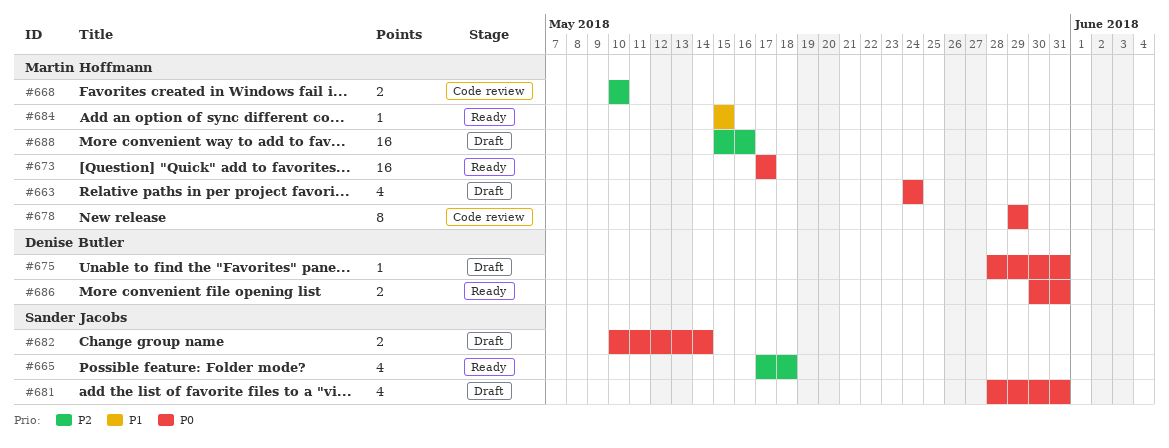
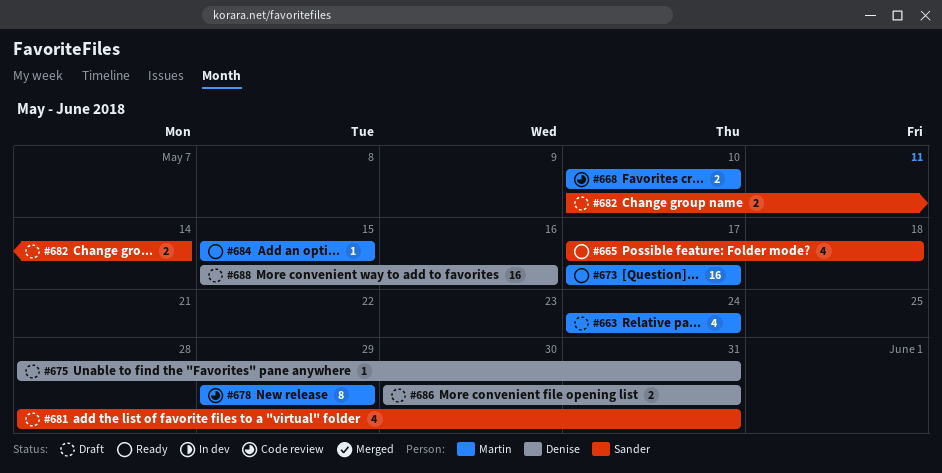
#686, status: Ready -> Draft
#688, owner: Martin Hoffmann -> Denise Butler

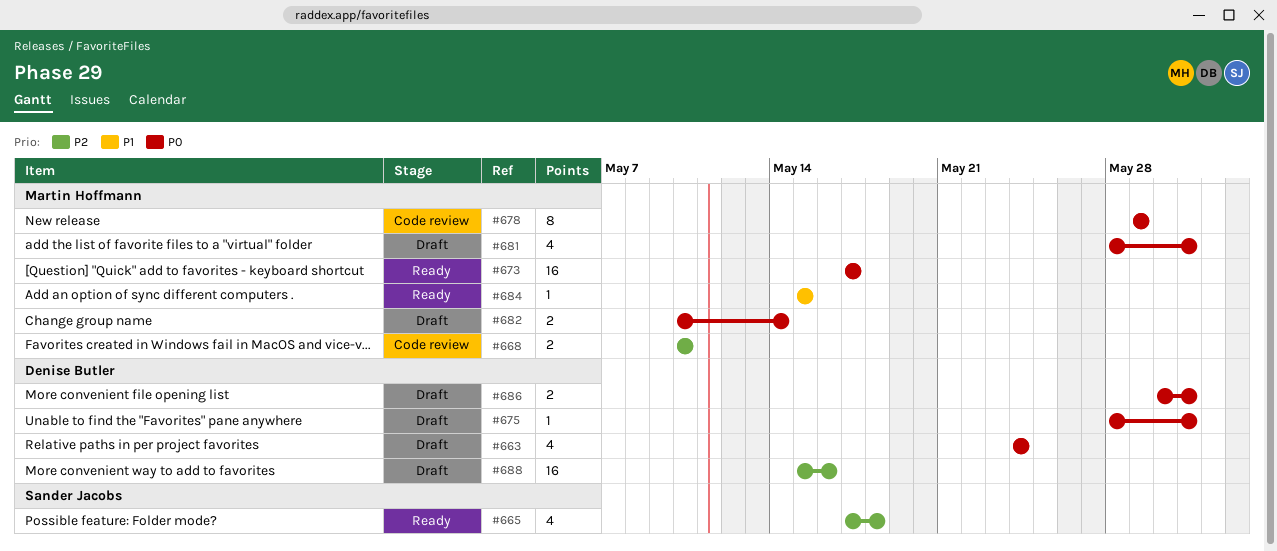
#663, owner: Martin Hoffmann -> Denise Butler
#681, owner: Sander Jacobs -> Martin Hoffmann
#682, owner: Sander Jacobs -> Martin Hoffmann

